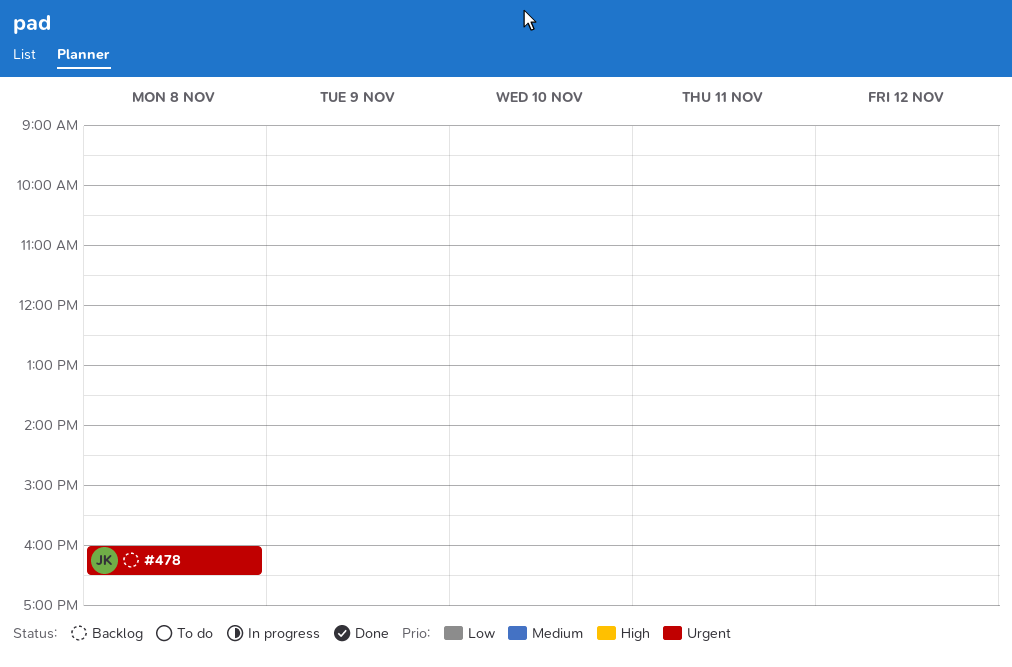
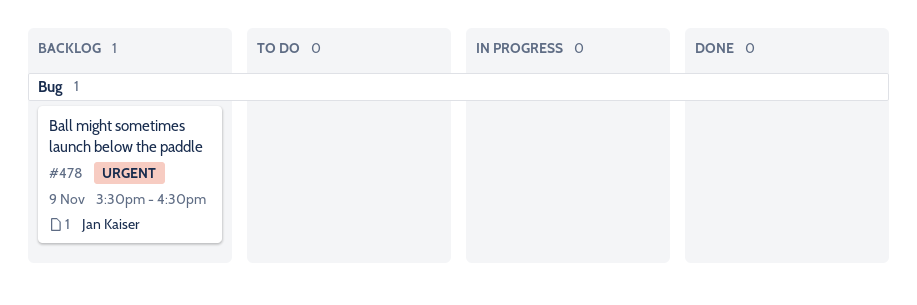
#478, day: Nov 8 -> Nov 9
#478, begins: 16:00 -> 15:30

